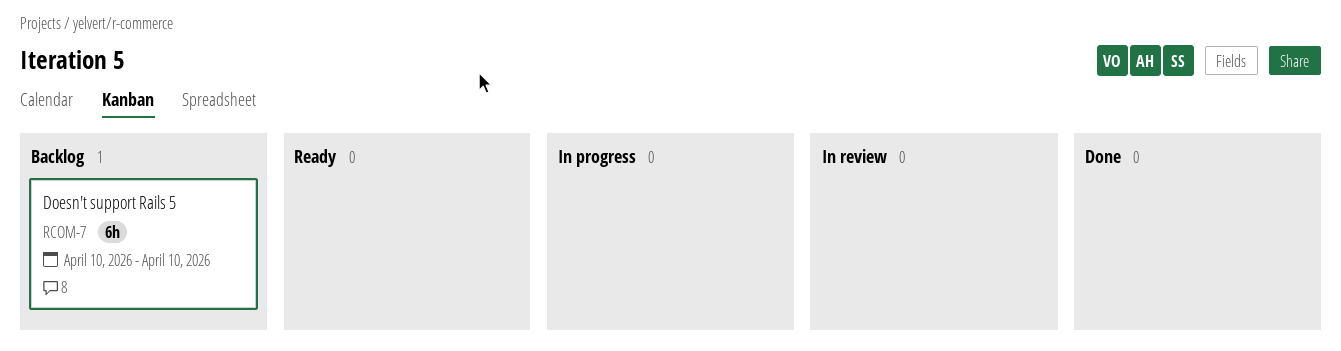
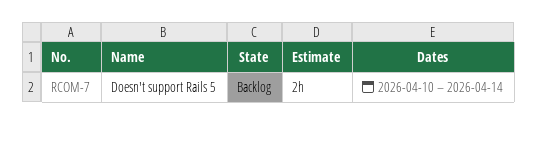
RCOM-7, estimate: 6h -> 2h
RCOM-7, due: Apr 10 -> Apr 14

